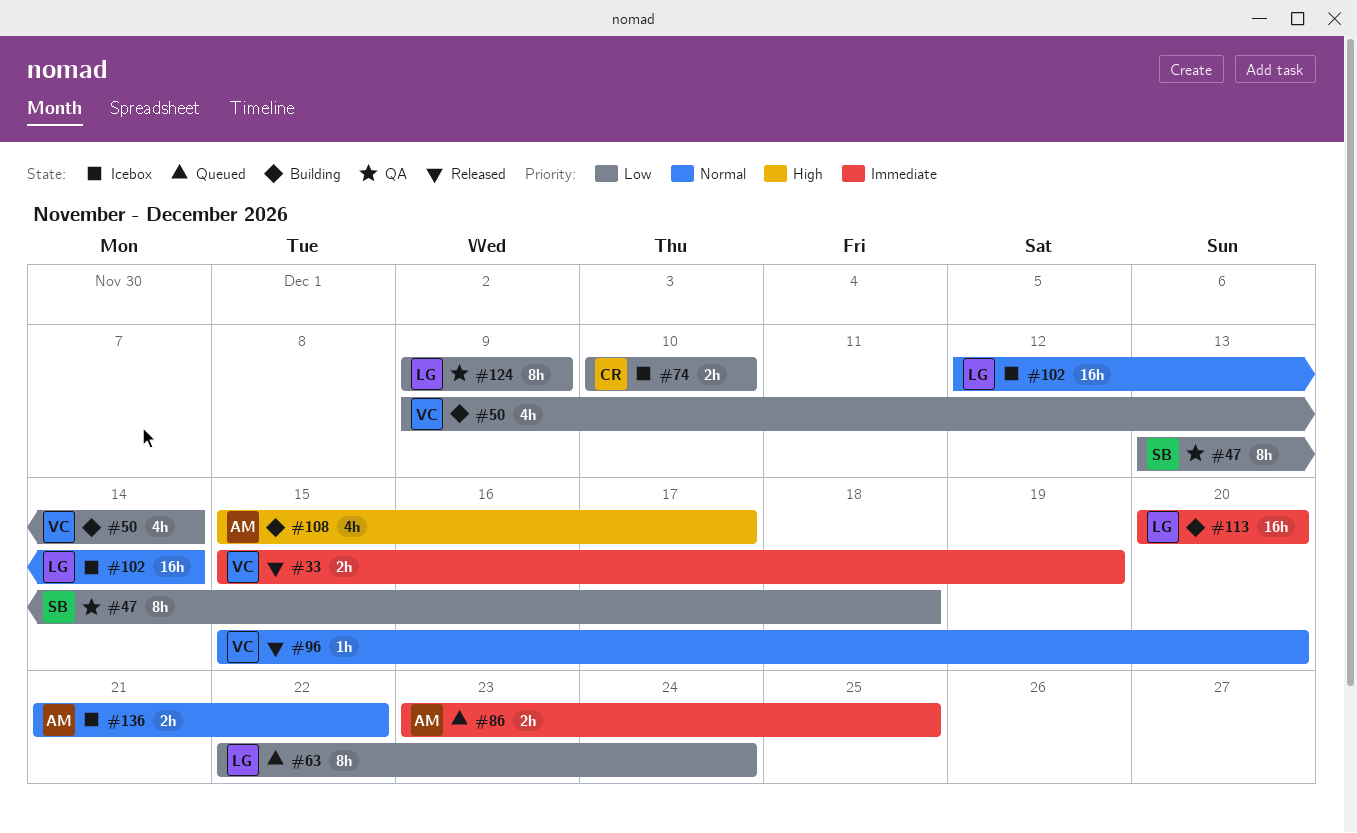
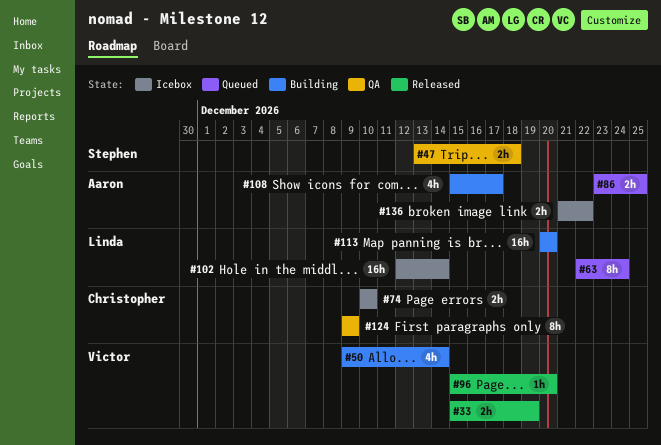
#47, estimate: 8h -> 2h
#124, owner: Linda -> Christopher

